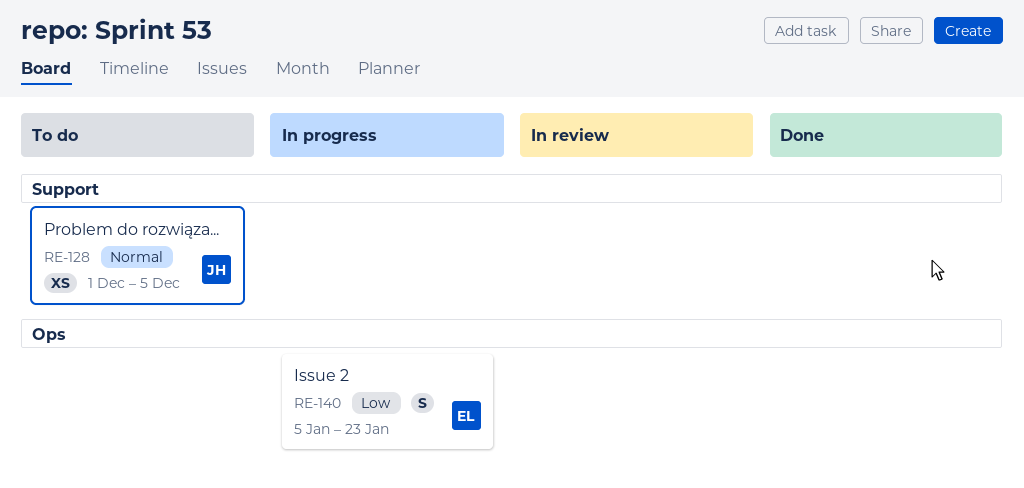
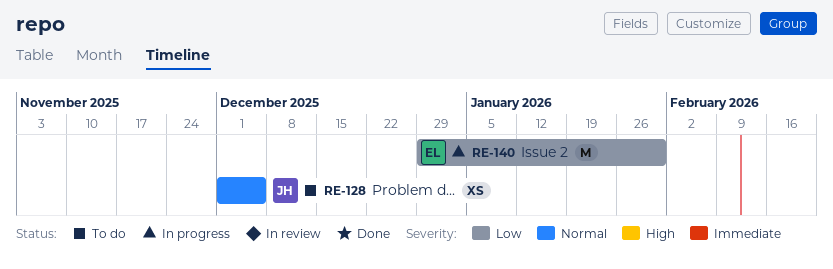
RE-140, estimate: S -> M
RE-140, start: Jan 5 -> Dec 29
RE-140, due: Jan 23 -> Jan 30

